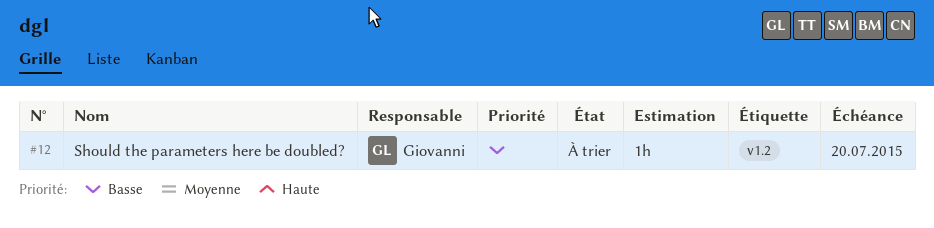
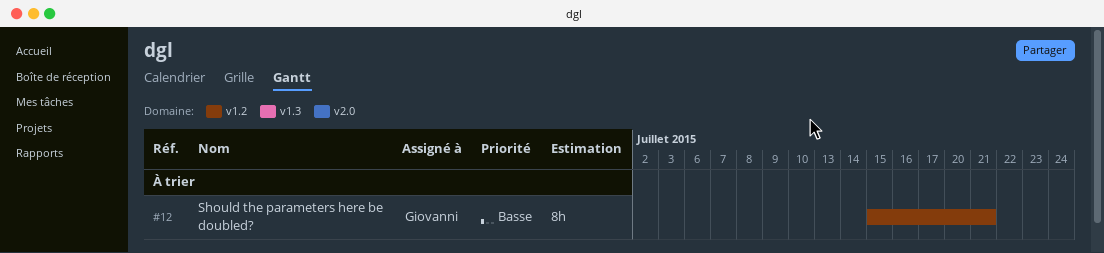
#12, estimate: 1h -> 8h
#12, due: Jul 20 -> Jul 21

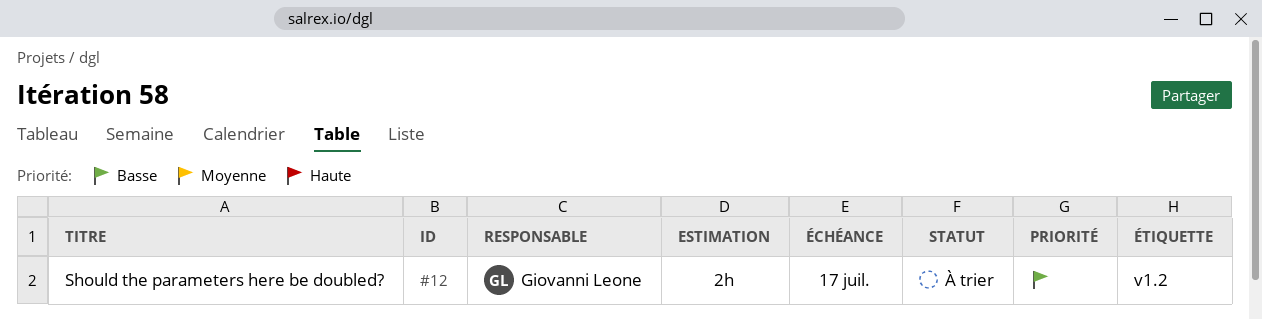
#12, estimate: 8h -> 2h
#12, due: Jul 21 -> Jul 17

